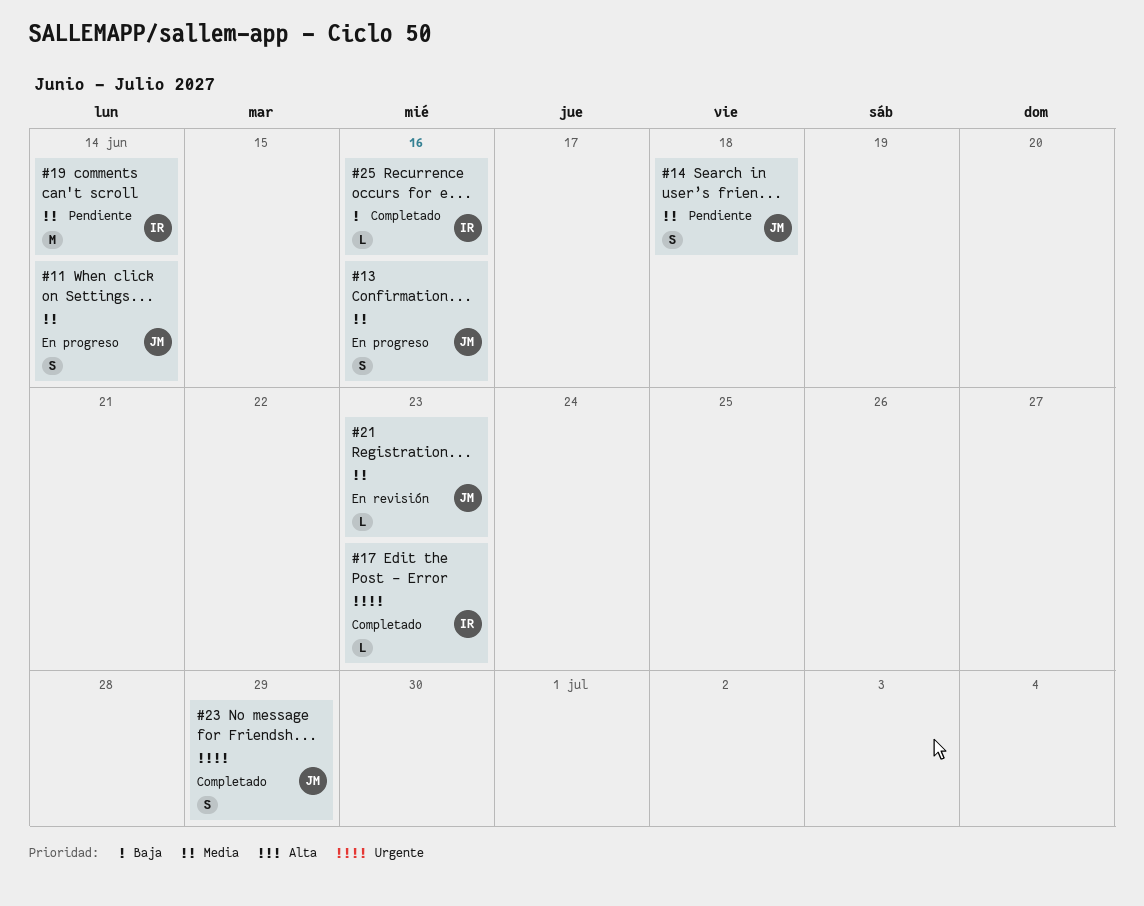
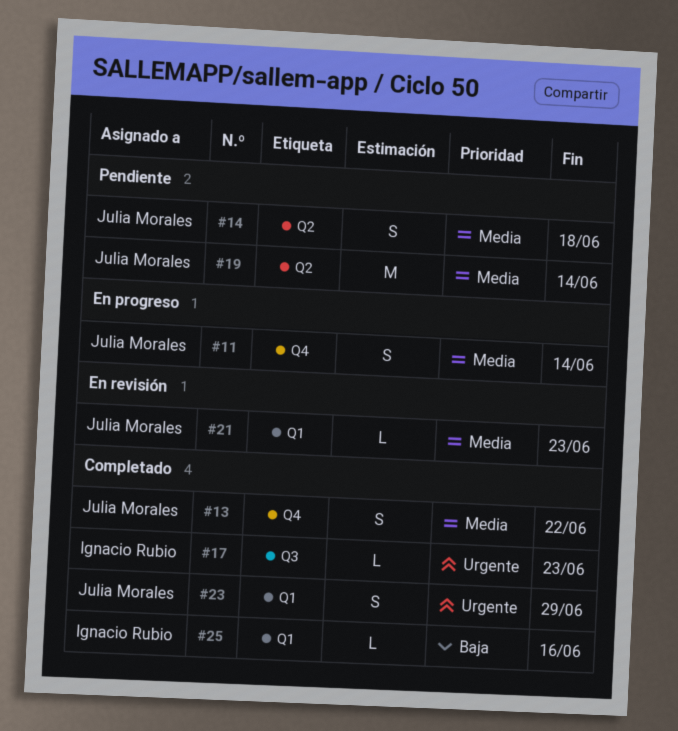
#13, status: En progreso -> Completado
#13, due: Jun 16 -> Jun 22
#19, owner: Ignacio Rubio -> Julia Morales

